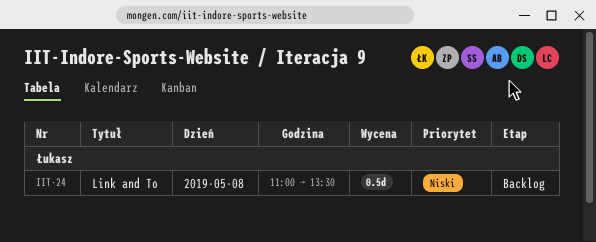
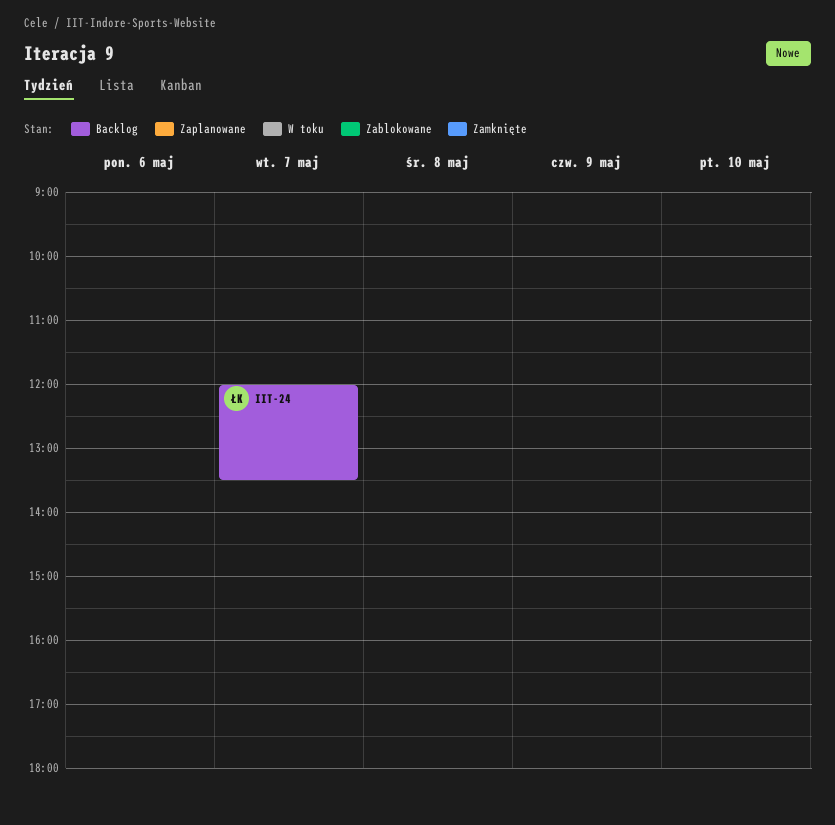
IIT-24, day: May 8 -> May 7
IIT-24, begins: 11:00 -> 12:00

